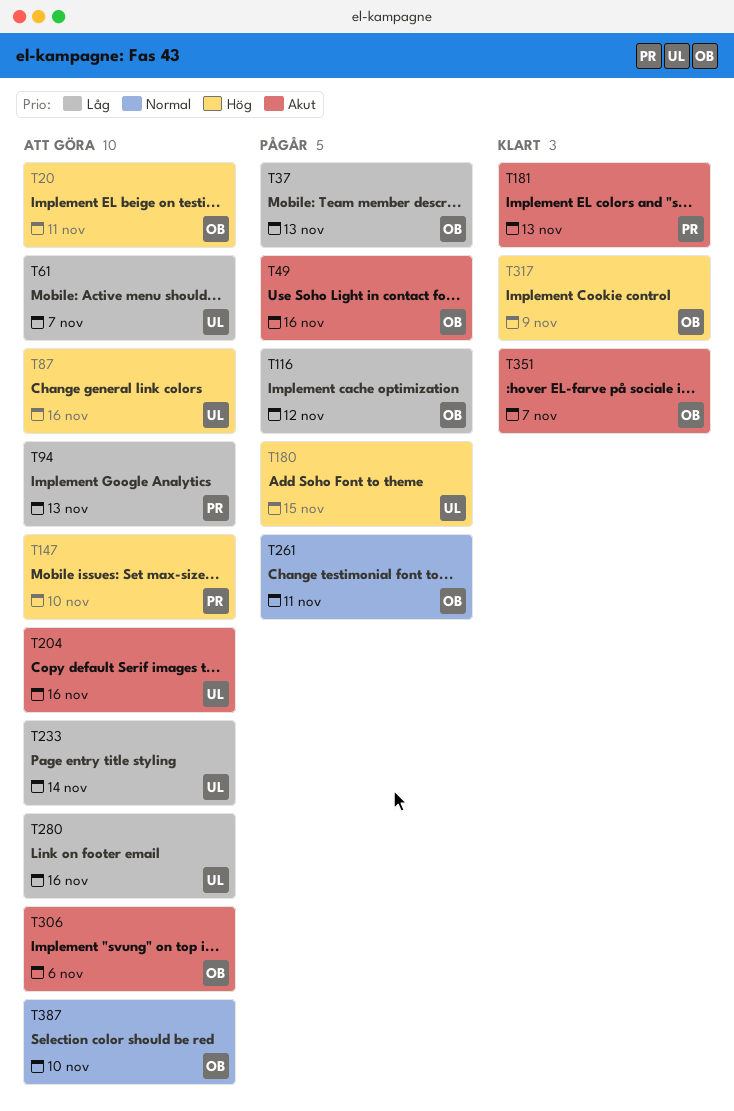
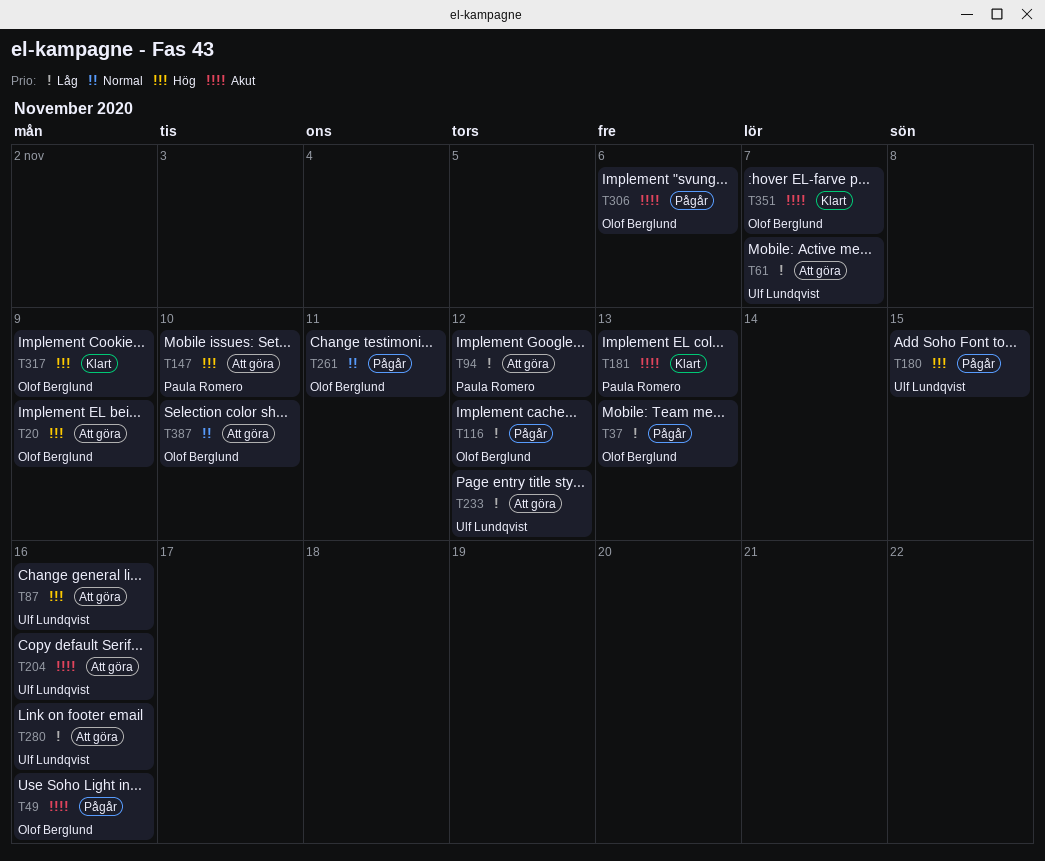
T20, due: Nov 11 -> Nov 9
T94, due: Nov 13 -> Nov 12
T233, due: Nov 14 -> Nov 12
T306, status: Att göra -> Pågår

